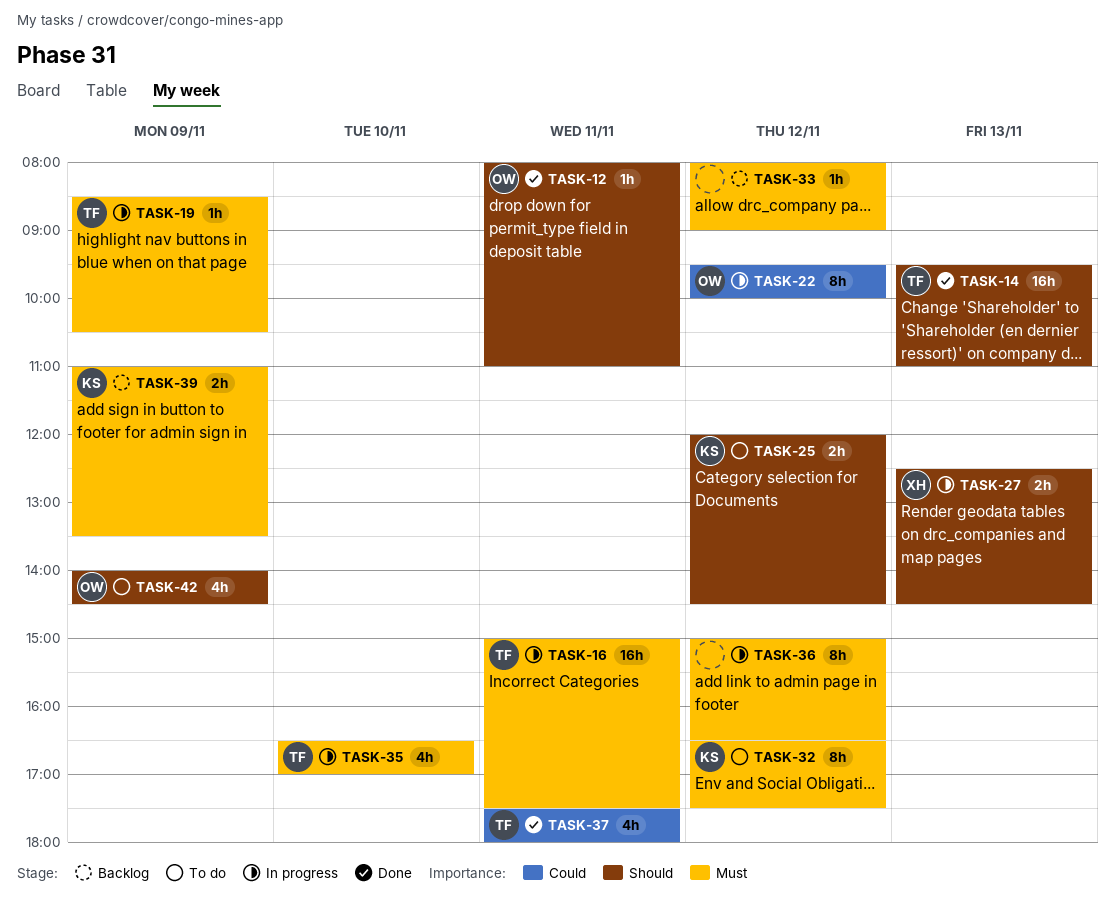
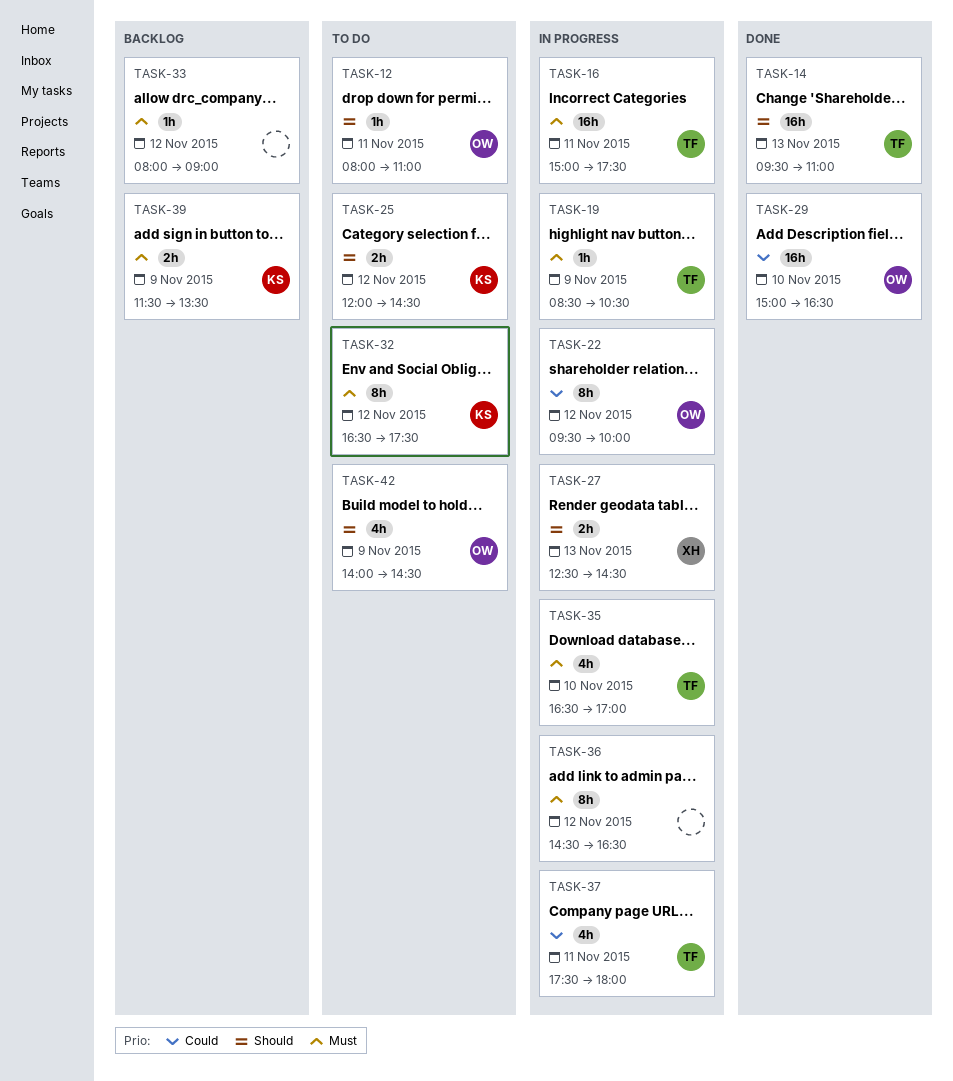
TASK-12, status: Done -> To do
TASK-29: none -> present
TASK-36, begins: 15:00 -> 14:30
TASK-37, status: Done -> In progress
TASK-39, begins: 11:00 -> 11:30

